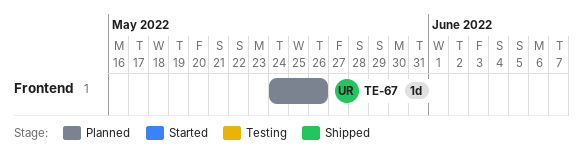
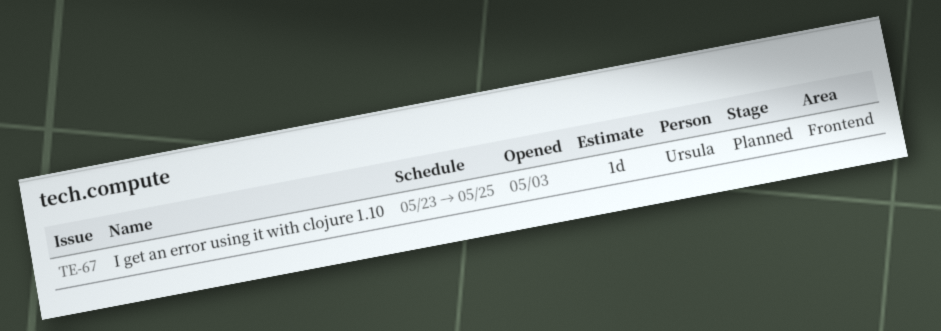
TE-67, start: May 24 -> May 23
TE-67, due: May 26 -> May 25

